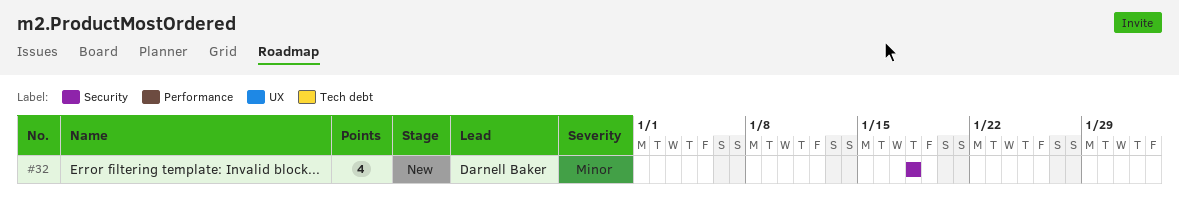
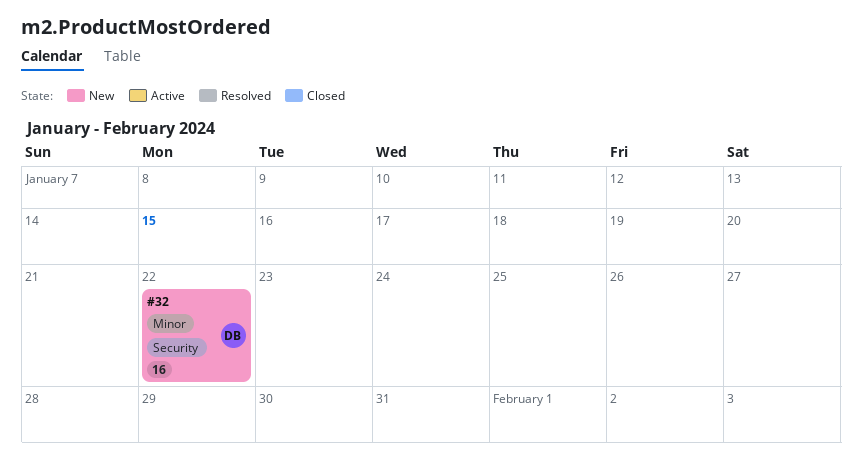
#32, estimate: 4 -> 16
#32, due: Jan 18 -> Jan 22

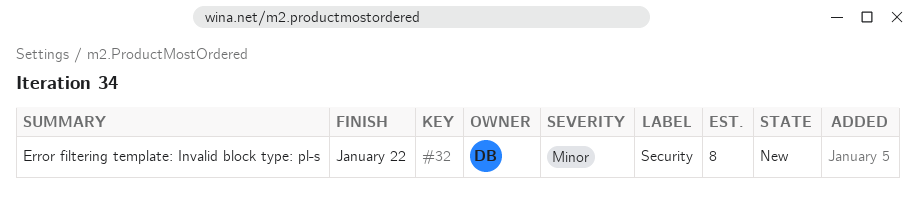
#32, estimate: 16 -> 8

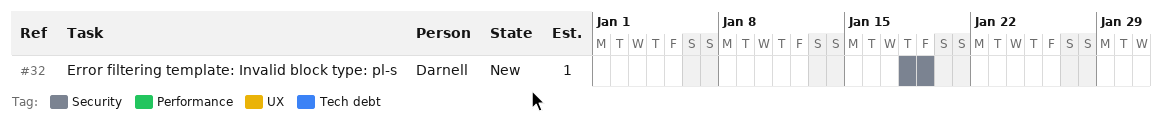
#32, estimate: 8 -> 1
#32, due: Jan 22 -> Jan 19

